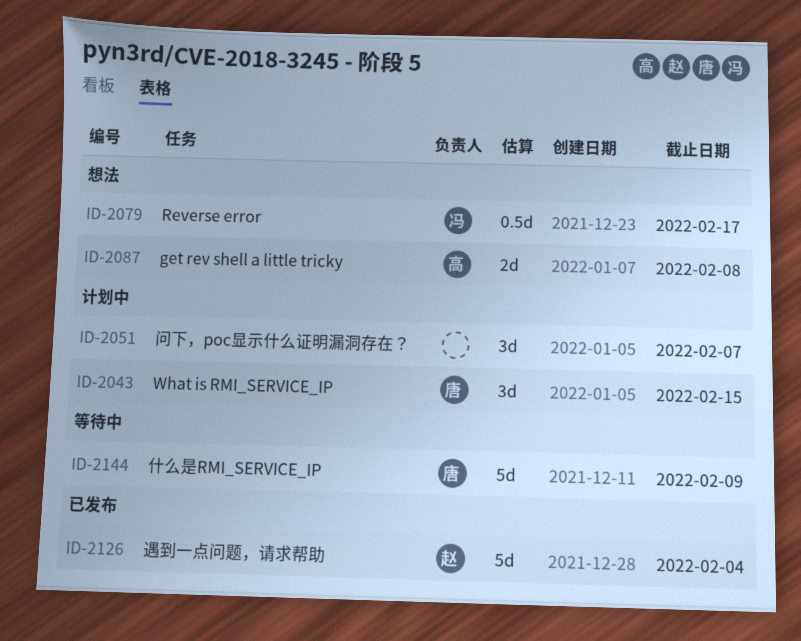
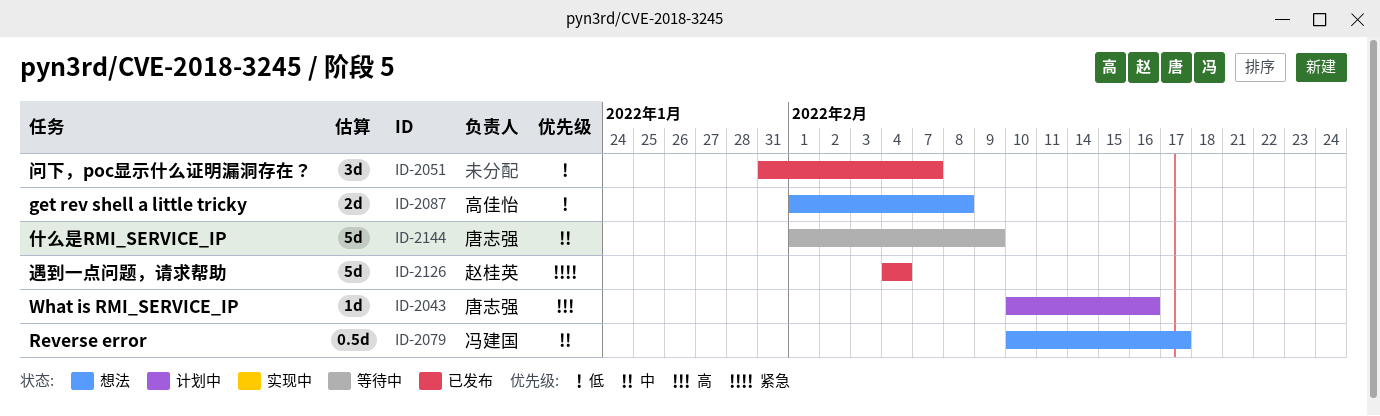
ID-2043, estimate: 3d -> 1d
ID-2043, due: Feb 15 -> Feb 16
ID-2051, status: 计划中 -> 已发布

